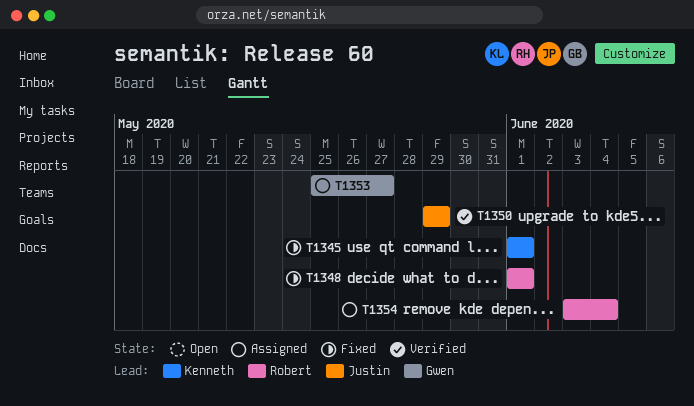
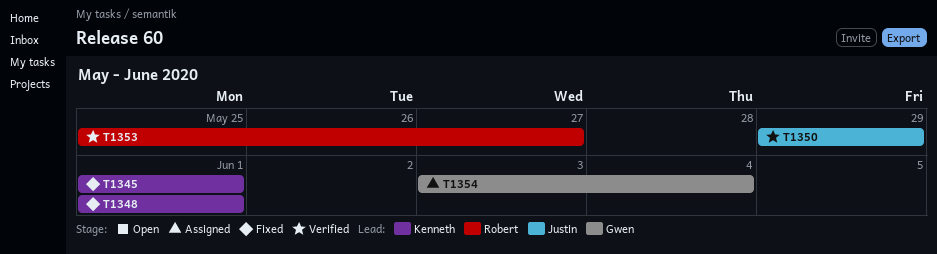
T1348, owner: Robert -> Kenneth
T1353, status: Assigned -> Verified
T1353, owner: Gwen -> Robert
T1354, owner: Robert -> Gwen

